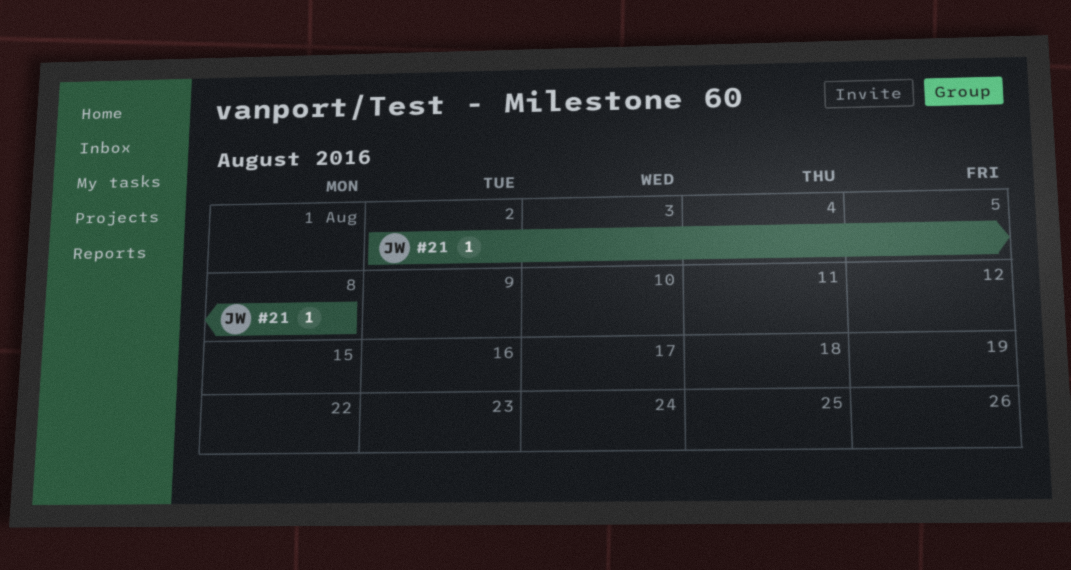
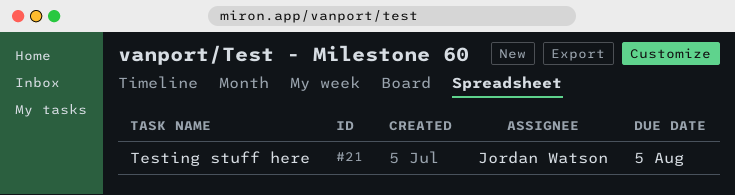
#21, due: Aug 8 -> Aug 5

